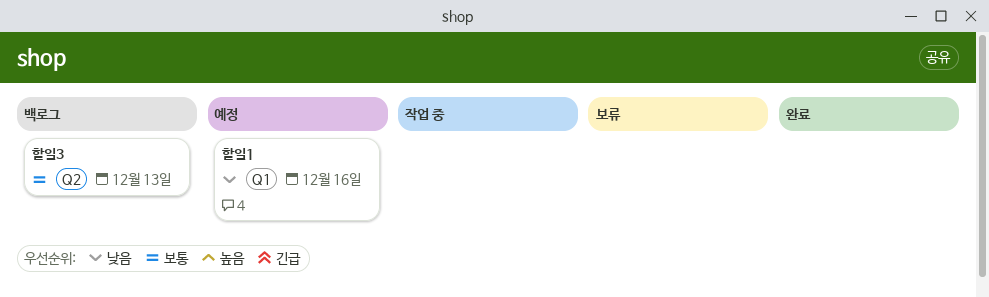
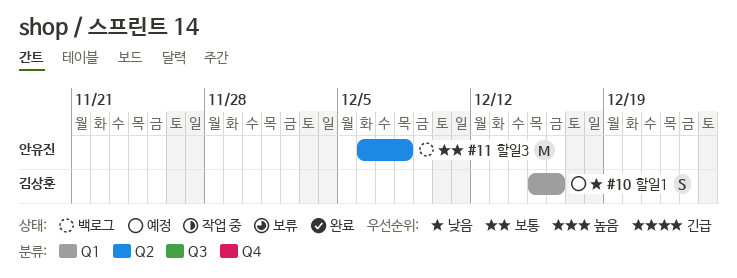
할일3, due: Dec 13 -> Dec 8

